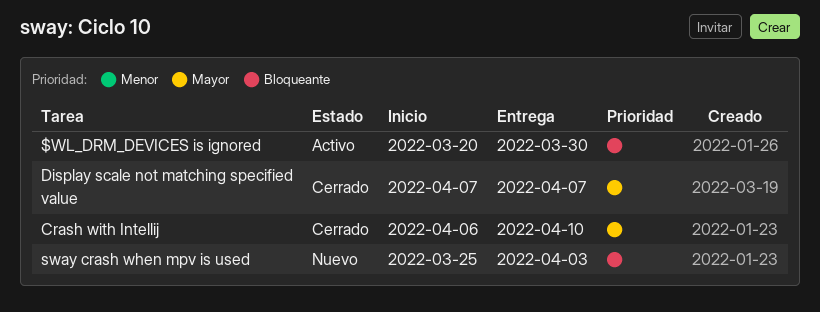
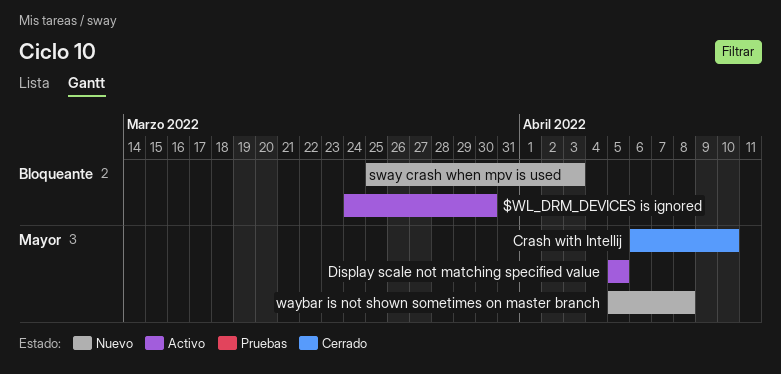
$WL_DRM_DEVICES is ignored, start: Mar 20 -> Mar 24
Display scale not matching specified value, status: Cerrado -> Activo
Display scale not matching specified value, start: Apr 7 -> Apr 5
Display scale not matching specified value, due: Apr 7 -> Apr 5
waybar is not shown sometimes on master branch: none -> present

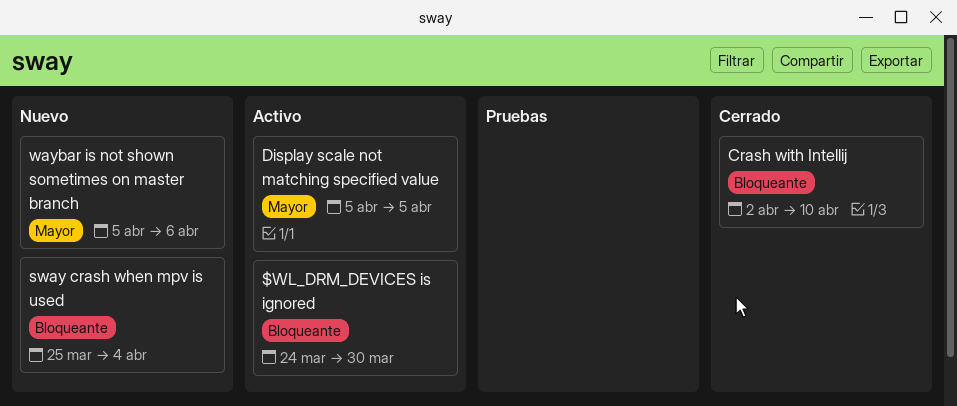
Crash with Intellij, priority: Mayor -> Bloqueante
Crash with Intellij, start: Apr 6 -> Apr 2
sway crash when mpv is used, due: Apr 3 -> Apr 4
waybar is not shown sometimes on master branch, due: Apr 8 -> Apr 6

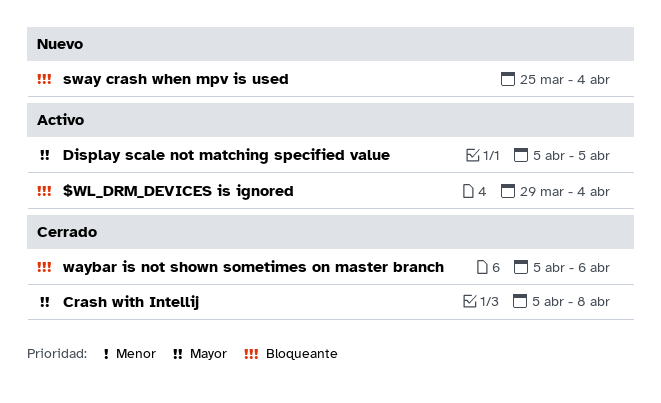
$WL_DRM_DEVICES is ignored, start: Mar 24 -> Mar 29
$WL_DRM_DEVICES is ignored, due: Mar 30 -> Apr 4
Crash with Intellij, priority: Bloqueante -> Mayor
Crash with Intellij, start: Apr 2 -> Apr 5
Crash with Intellij, due: Apr 10 -> Apr 8
waybar is not shown sometimes on master branch, status: Nuevo -> Cerrado
waybar is not shown sometimes on master branch, priority: Mayor -> Bloqueante

